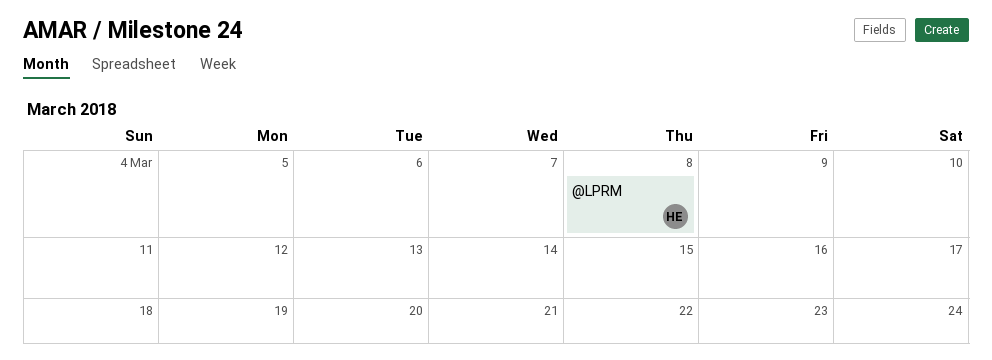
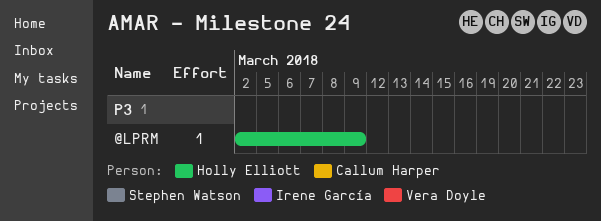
@LPRM, due: Mar 8 -> Mar 9

